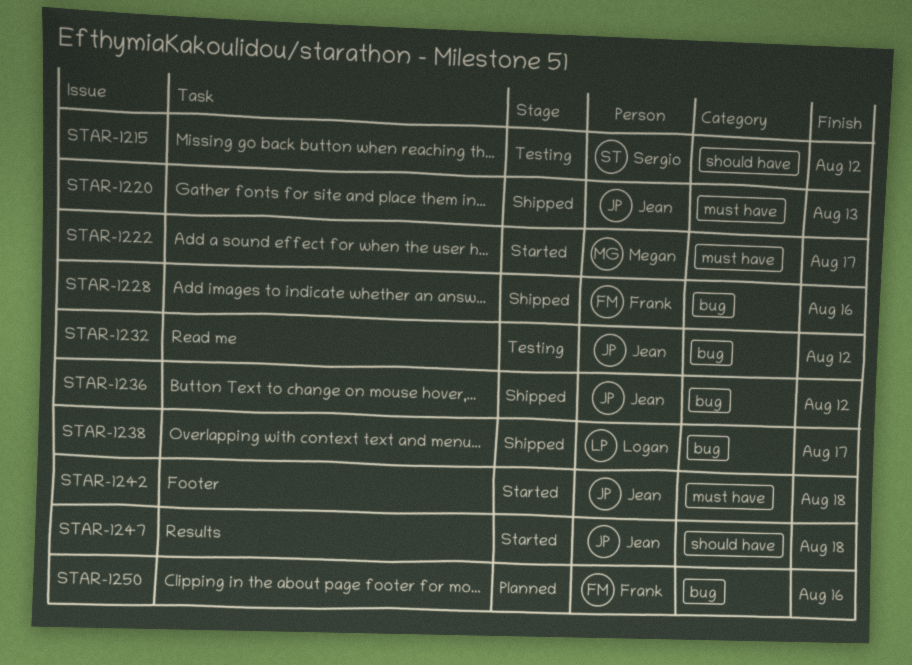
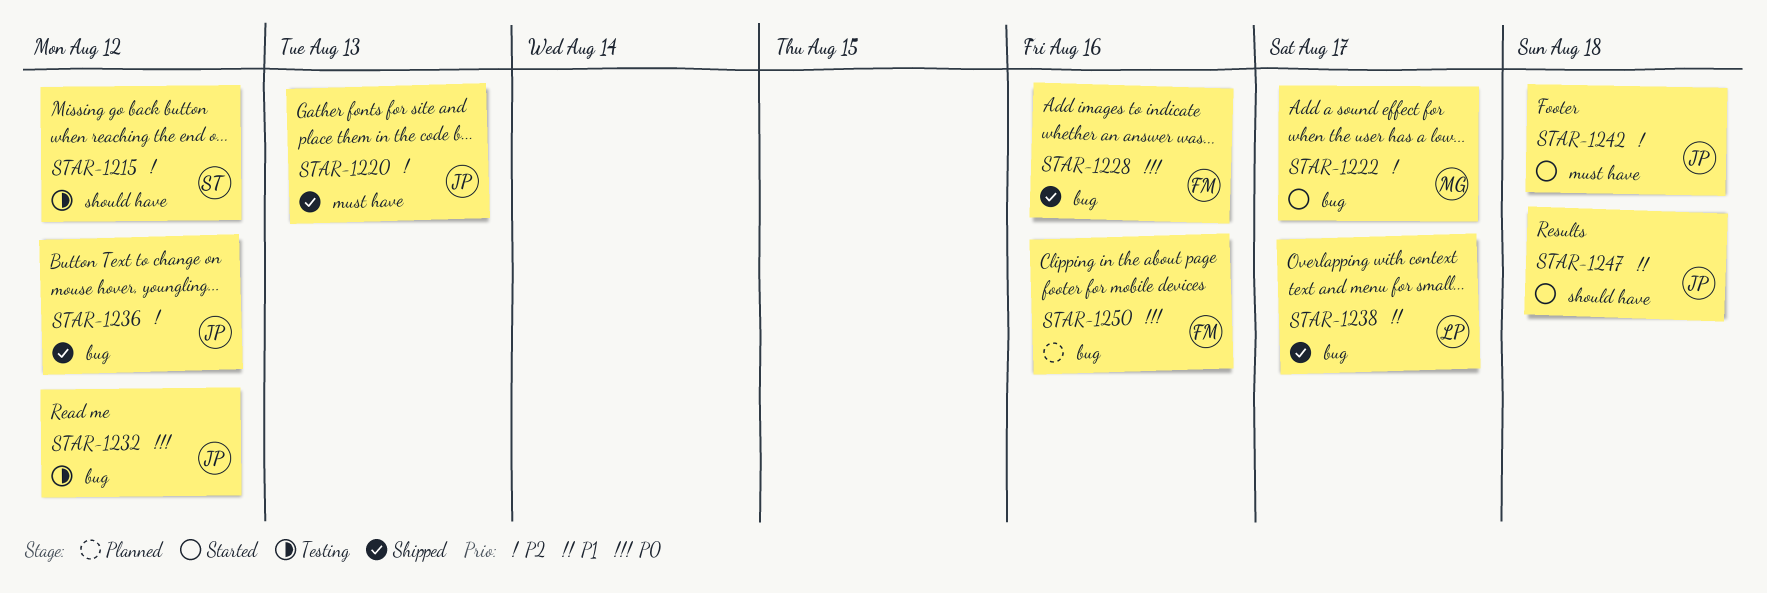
STAR-1222, label: must have -> bug

